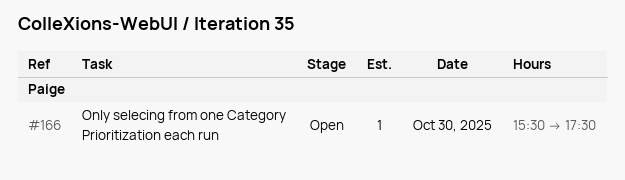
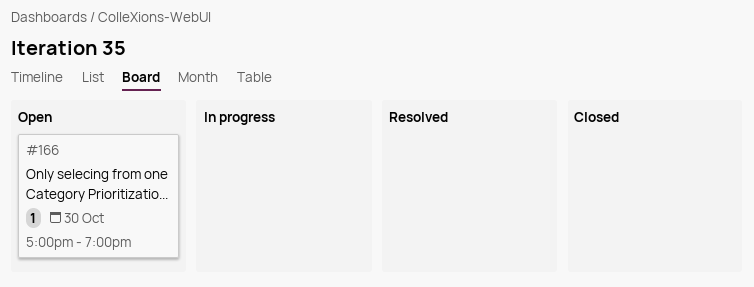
#166, begins: 15:30 -> 17:00
#166, ends: 17:30 -> 19:00

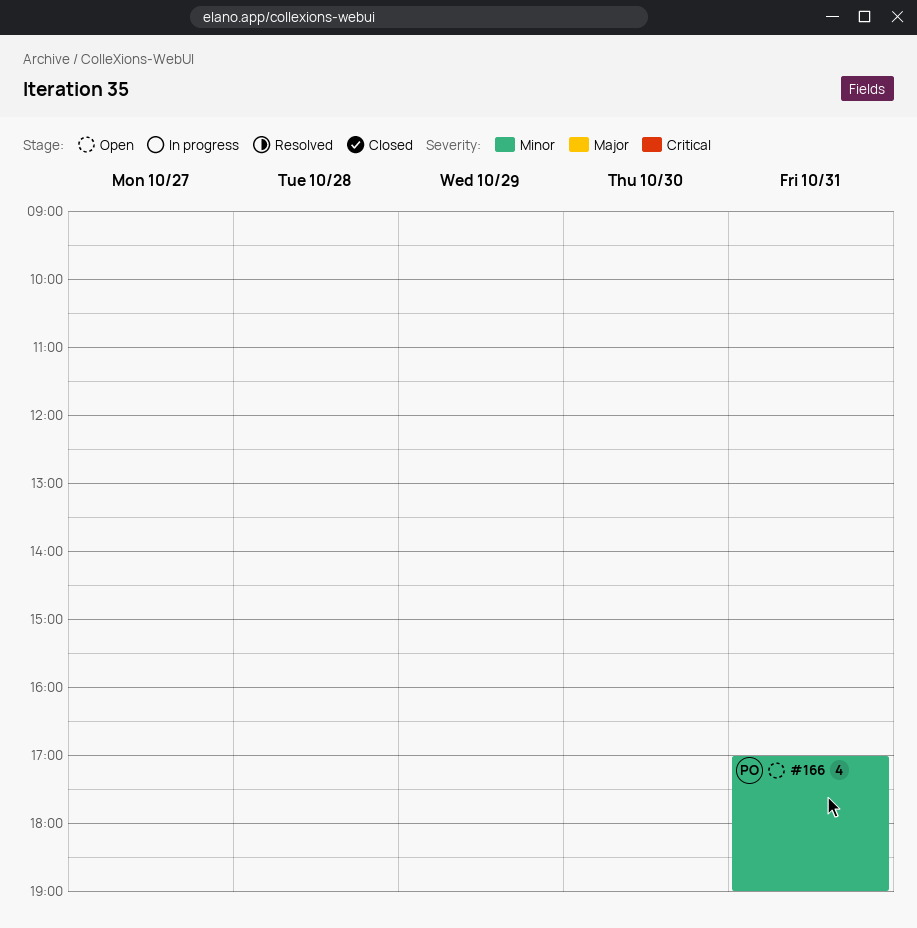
#166, estimate: 1 -> 4
#166, day: Oct 30 -> Oct 31

